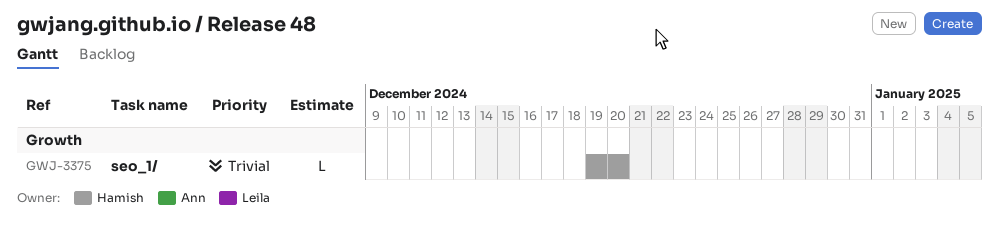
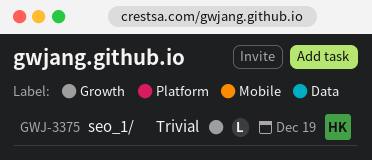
GWJ-3375, due: Dec 20 -> Dec 19

